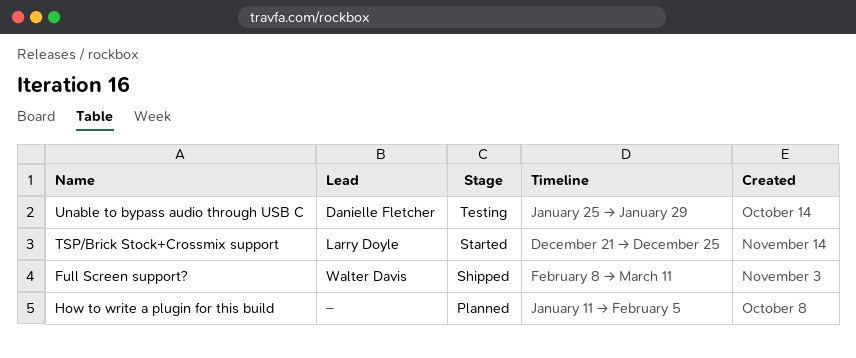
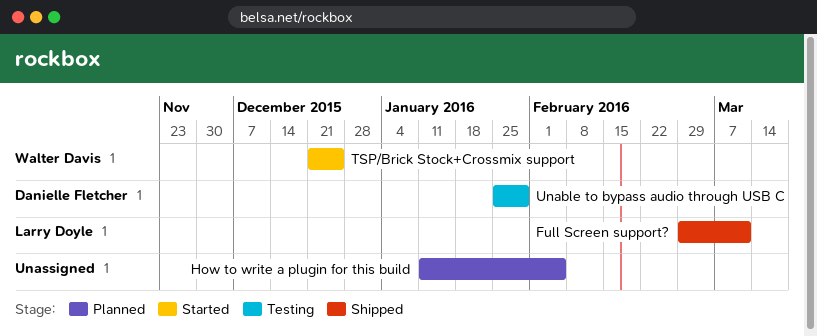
Full Screen support?, owner: Walter Davis -> Larry Doyle
Full Screen support?, start: Feb 8 -> Feb 29
TSP/Brick Stock+Crossmix support, owner: Larry Doyle -> Walter Davis

